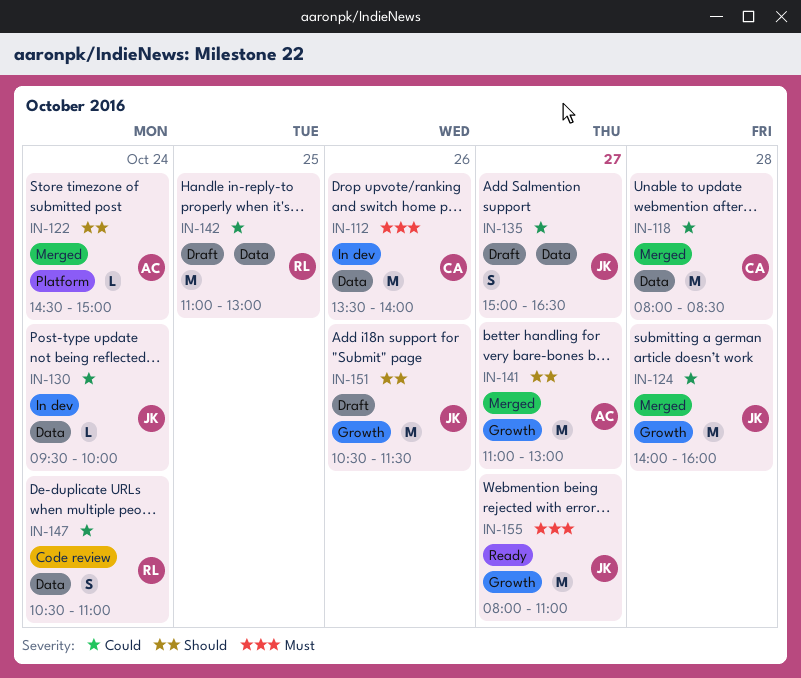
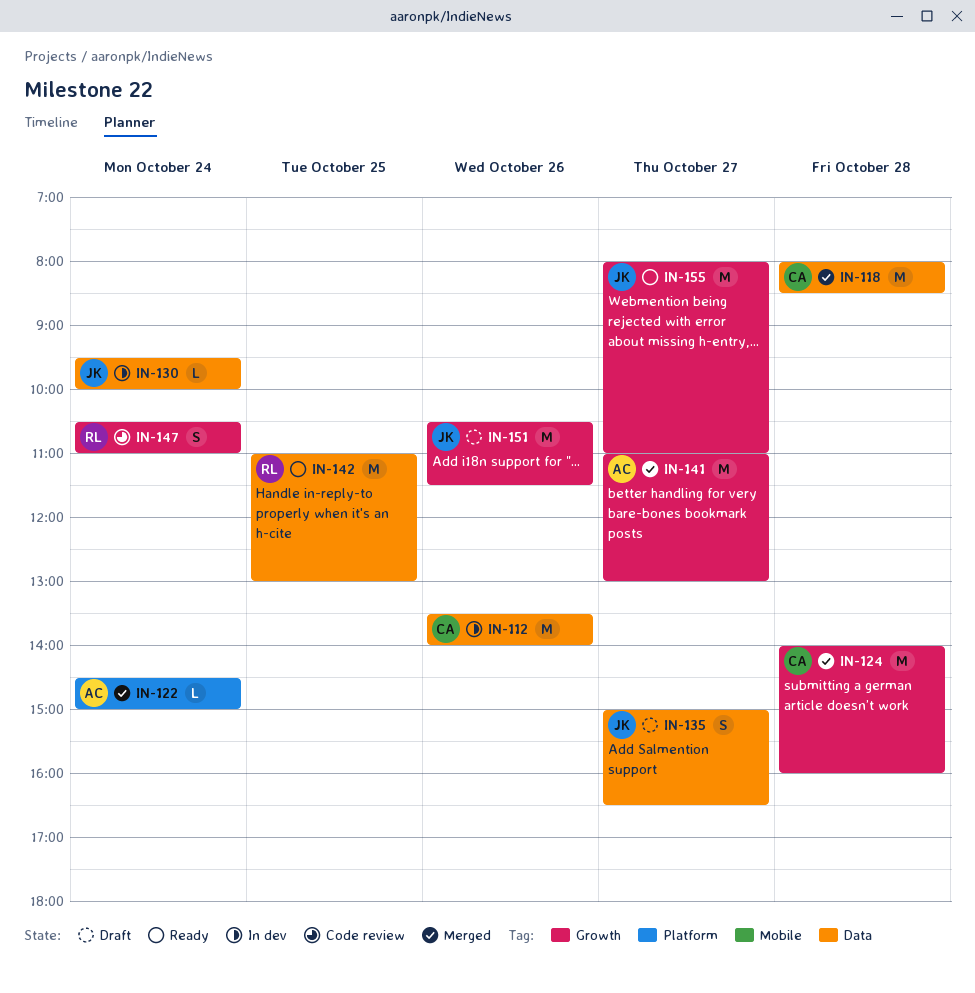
IN-124, owner: JK -> CA
IN-142, status: Draft -> Ready
IN-147, label: Data -> Growth

